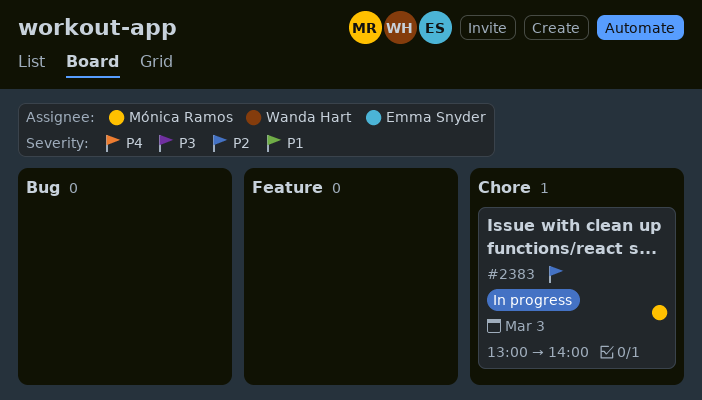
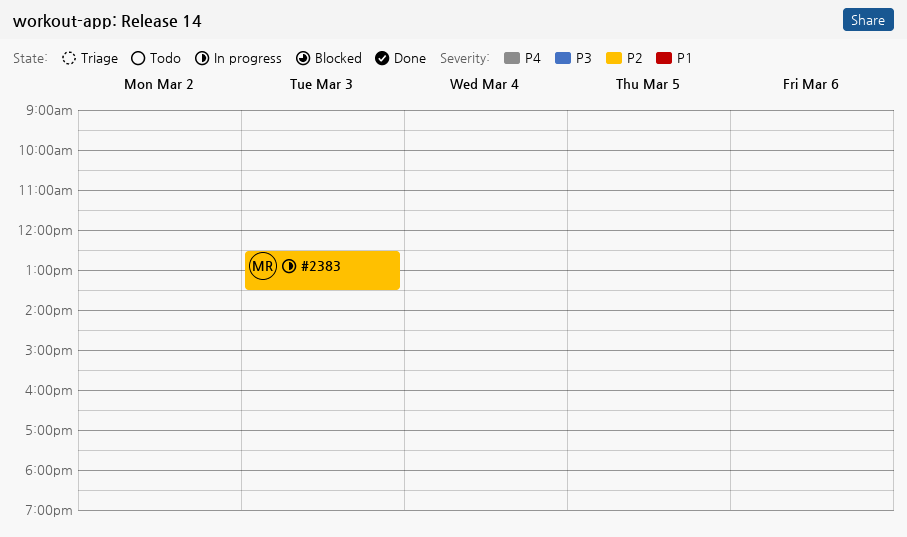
#2383, begins: 13:00 -> 12:30
#2383, ends: 14:00 -> 13:30

